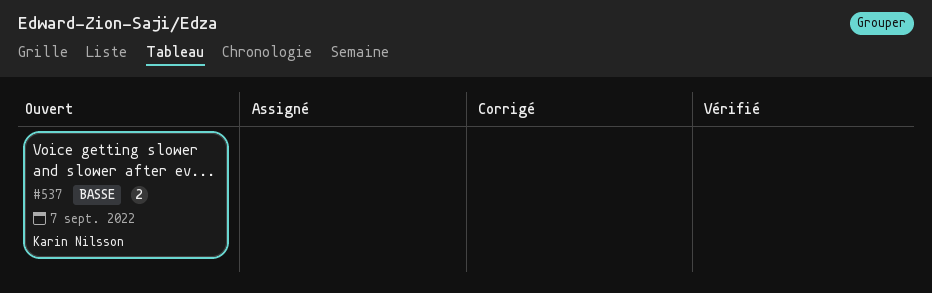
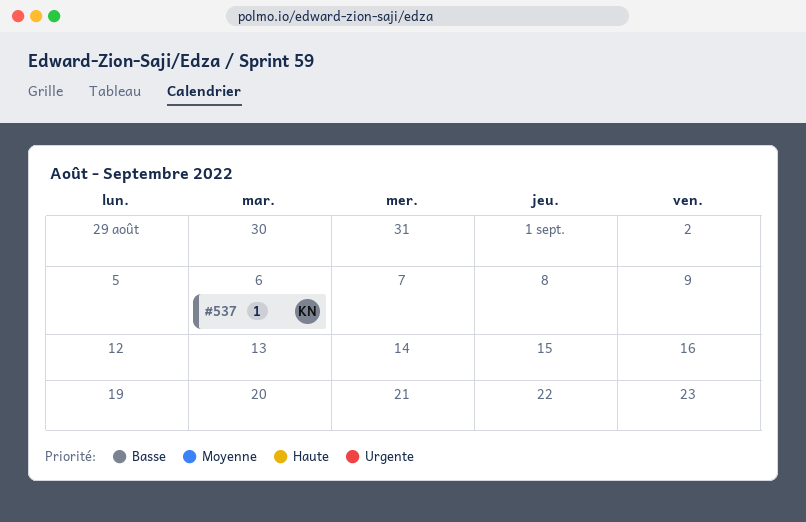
#537, estimate: 2 -> 1
#537, due: Sep 7 -> Sep 6

